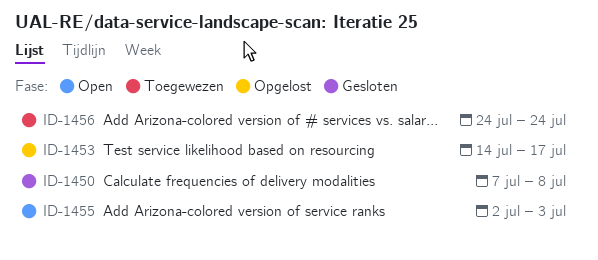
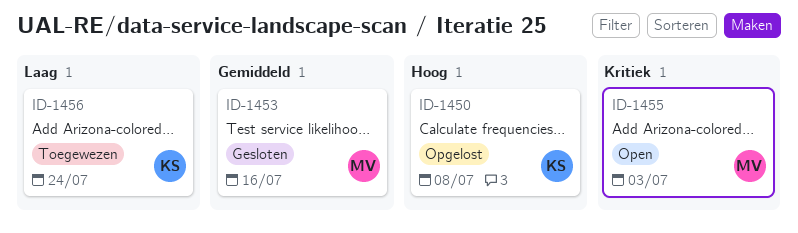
ID-1450, status: Gesloten -> Opgelost
ID-1453, status: Opgelost -> Gesloten
ID-1453, due: Jul 17 -> Jul 16

